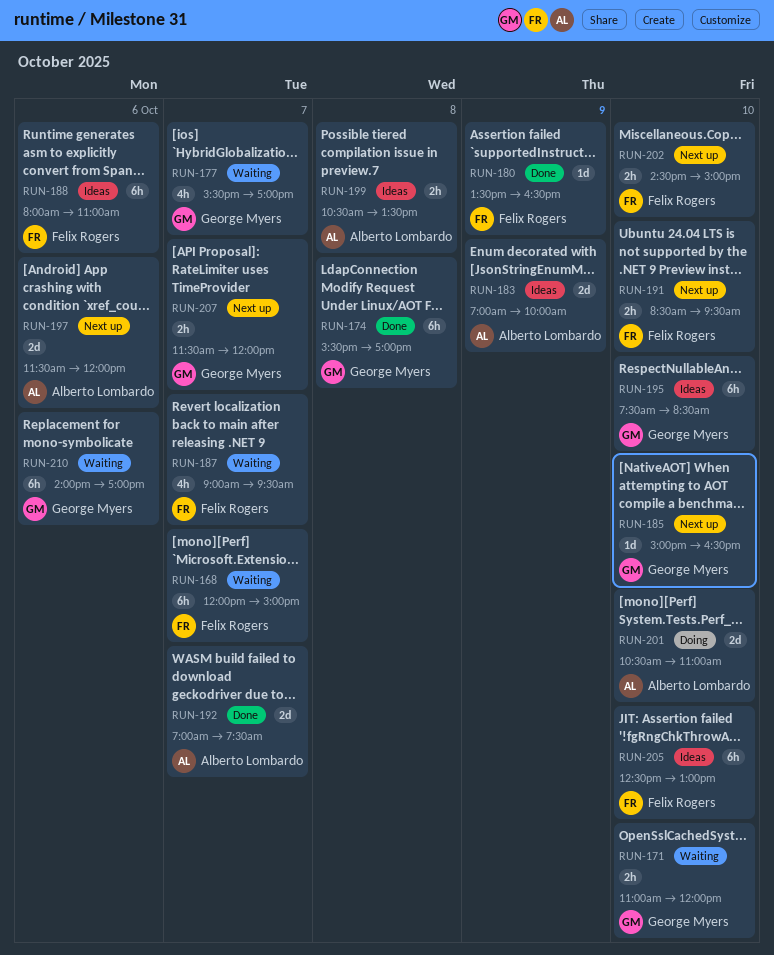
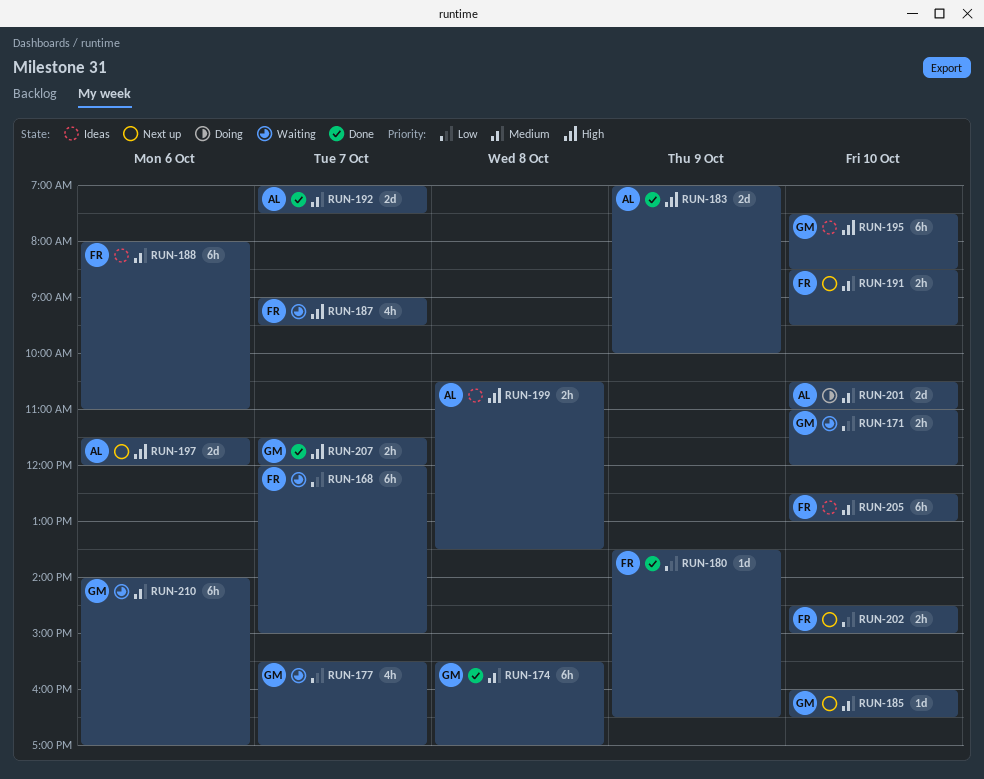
RUN-183, status: Ideas -> Done
RUN-185, begins: 15:00 -> 16:00
RUN-207, status: Next up -> Done

